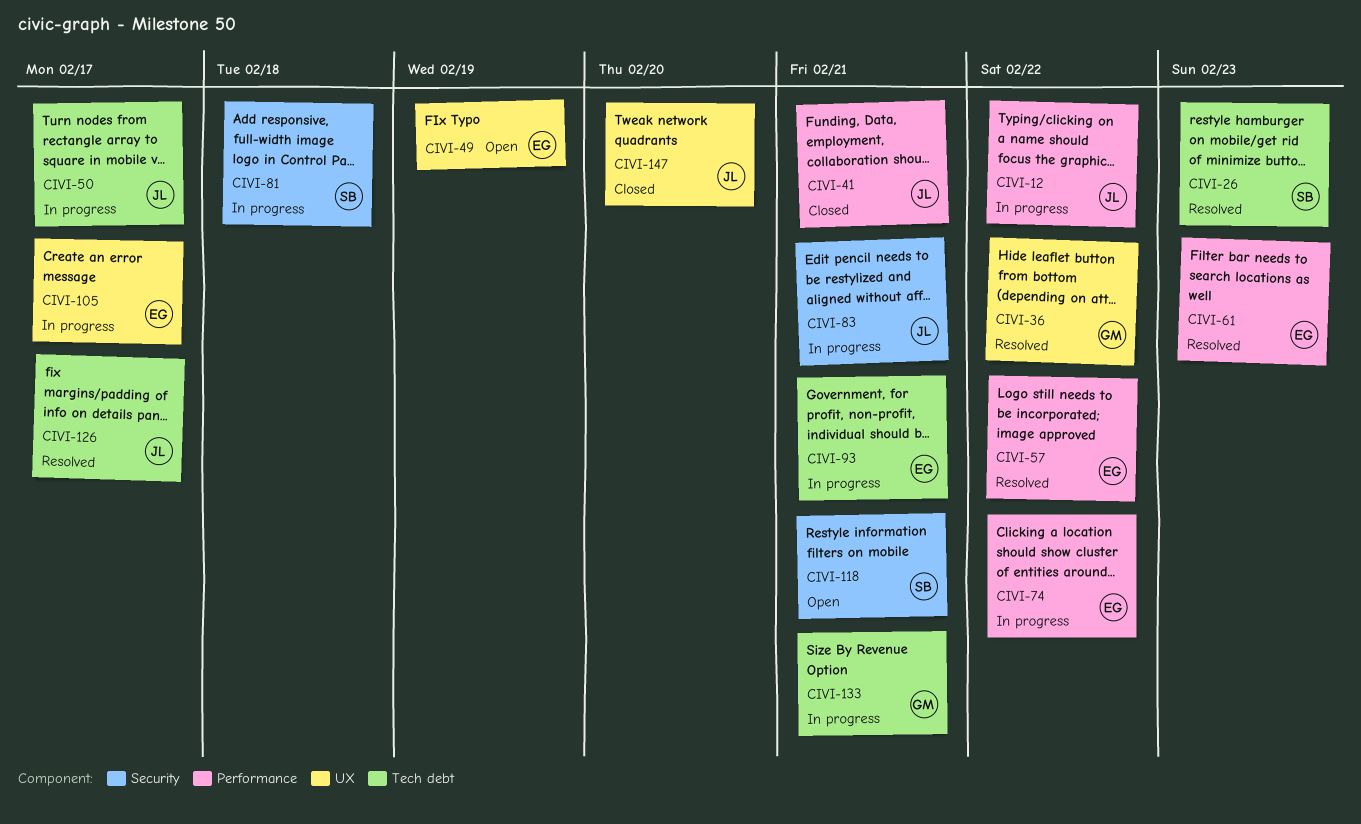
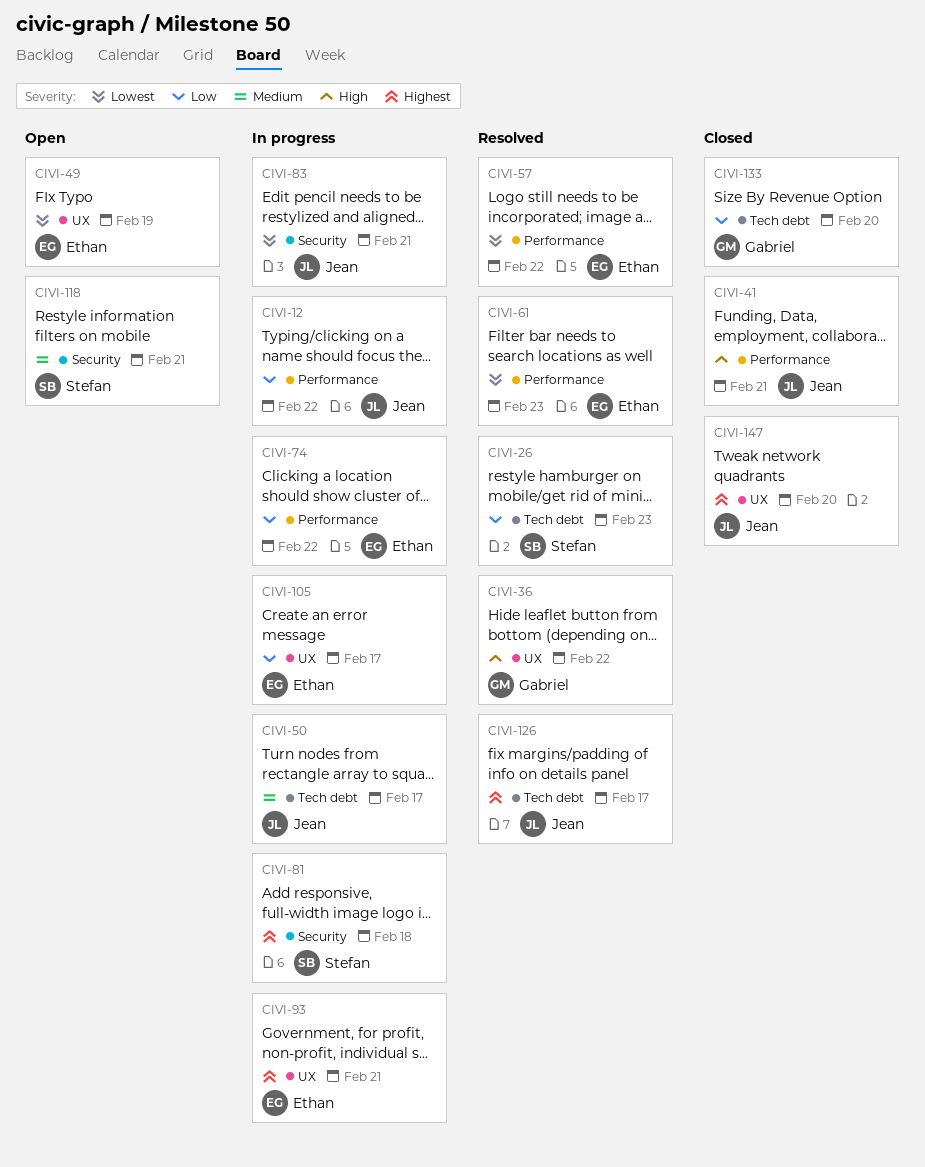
CIVI-93, label: Tech debt -> UX
CIVI-133, status: In progress -> Closed
CIVI-133, due: Feb 21 -> Feb 20

